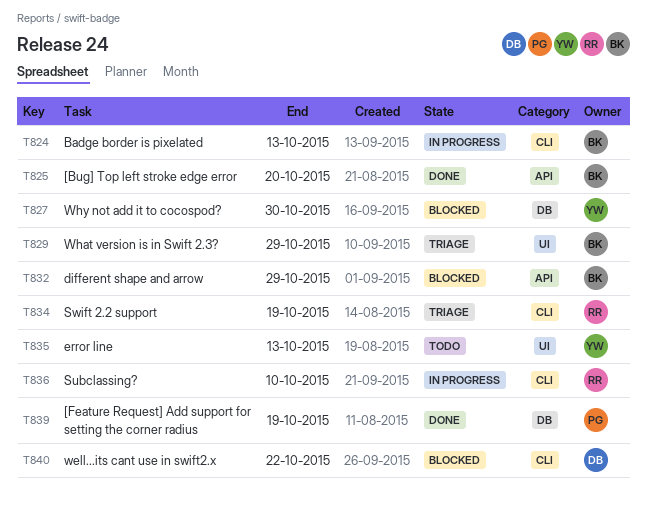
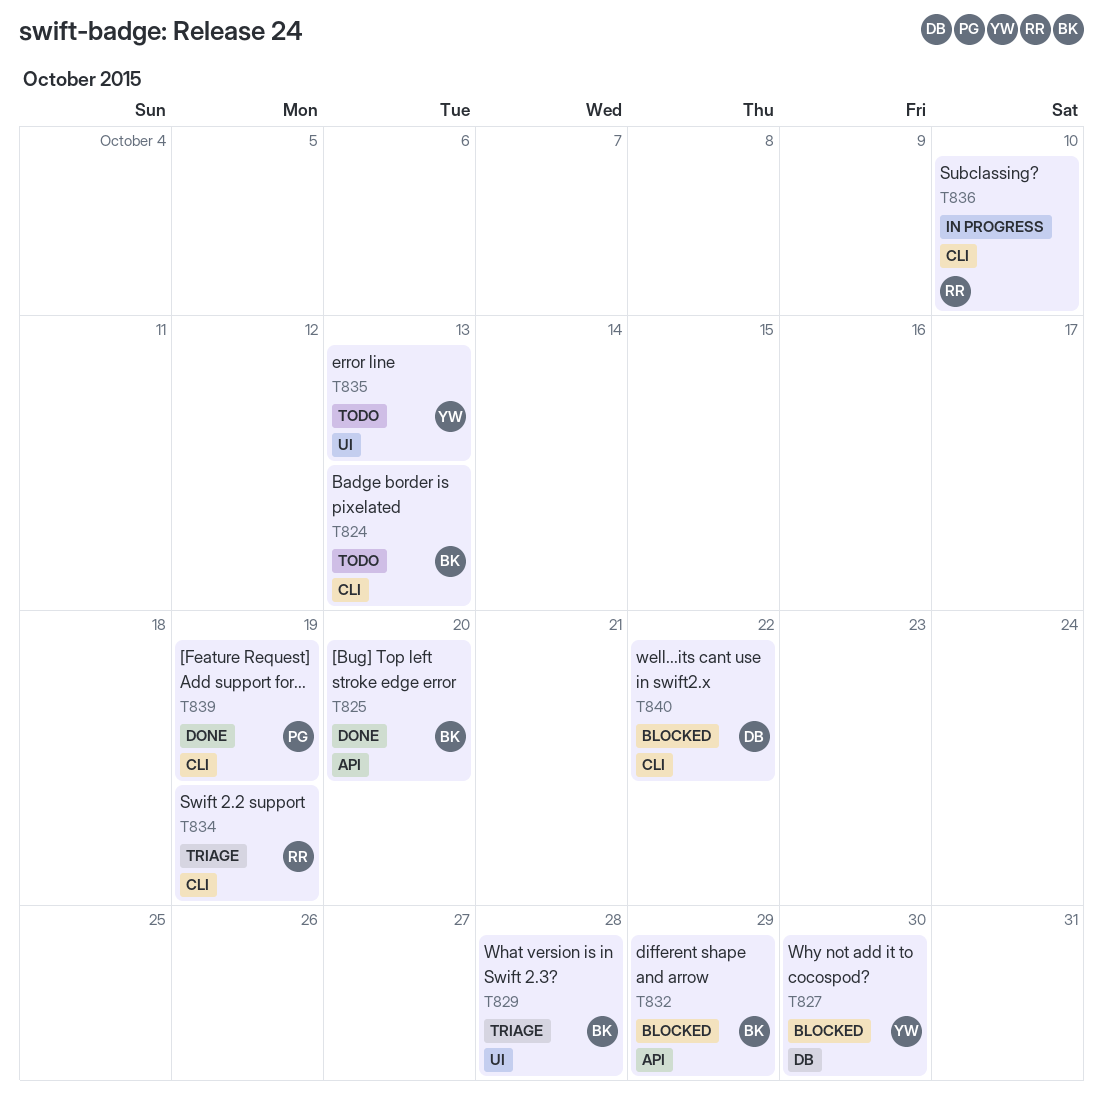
T824, status: In progress -> Todo
T829, due: Oct 29 -> Oct 28
T839, label: DB -> CLI

